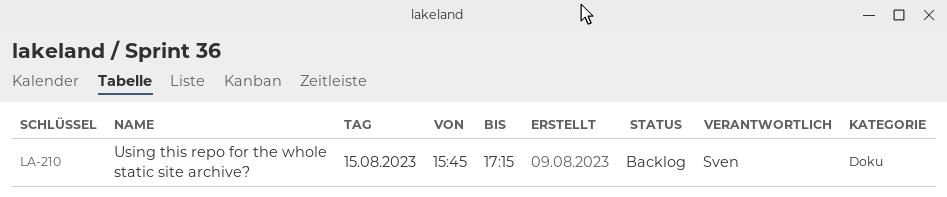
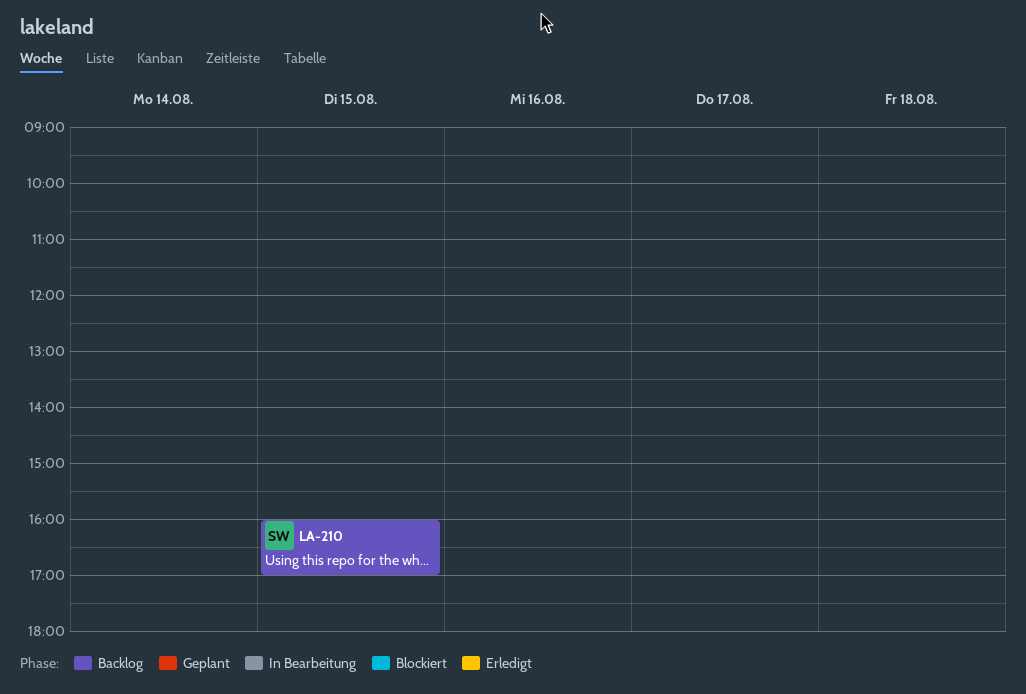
LA-210, begins: 15:45 -> 16:00
LA-210, ends: 17:15 -> 17:00

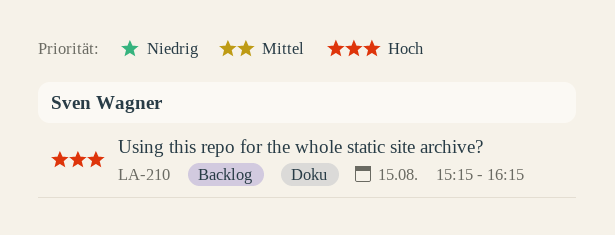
LA-210, begins: 16:00 -> 15:15
LA-210, ends: 17:00 -> 16:15

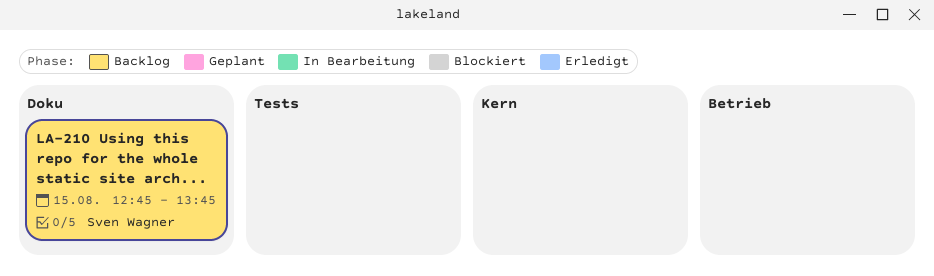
LA-210, begins: 15:15 -> 12:45
LA-210, ends: 16:15 -> 13:45

